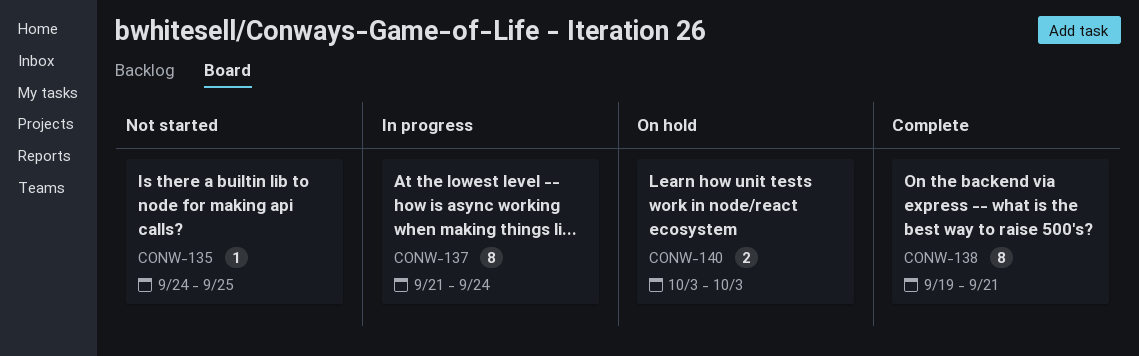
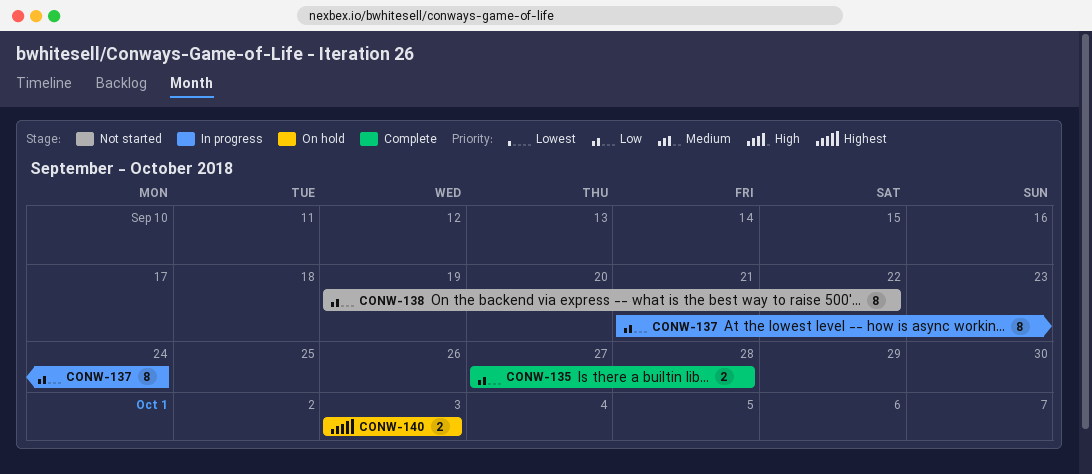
CONW-135, status: Not started -> Complete
CONW-135, estimate: 1 -> 2
CONW-135, start: Sep 24 -> Sep 27
CONW-135, due: Sep 25 -> Sep 28
CONW-138, status: Complete -> Not started
CONW-138, due: Sep 21 -> Sep 22

